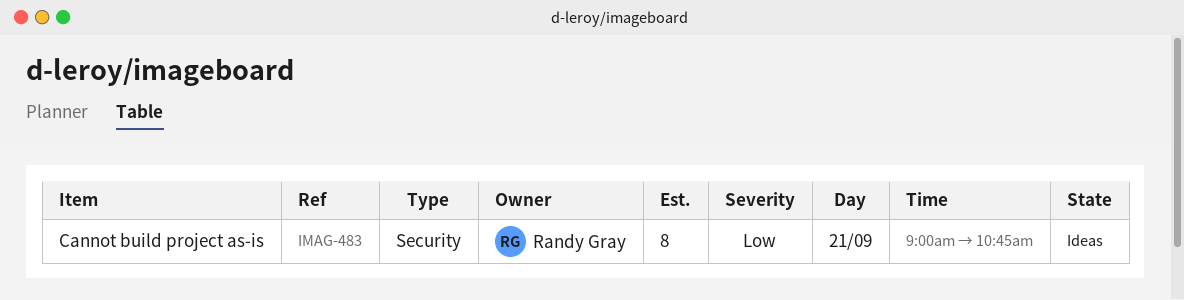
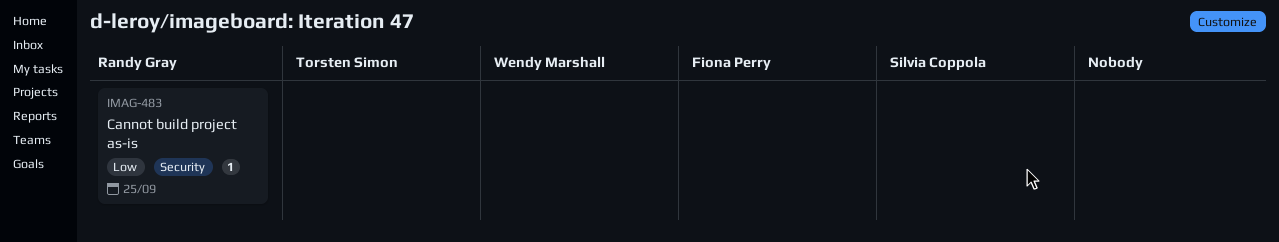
IMAG-483, estimate: 8 -> 1
IMAG-483, day: Sep 21 -> Sep 25

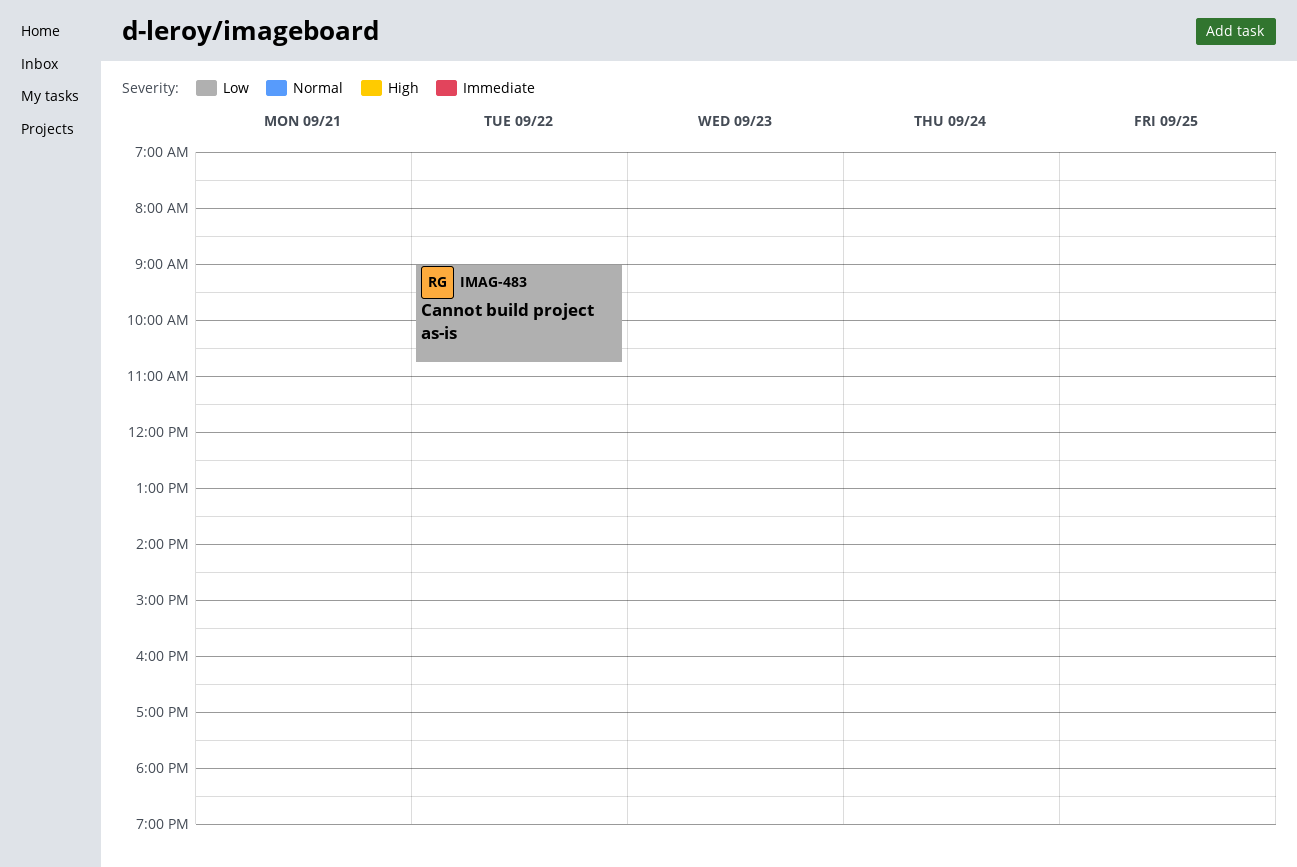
IMAG-483, day: Sep 25 -> Sep 22

